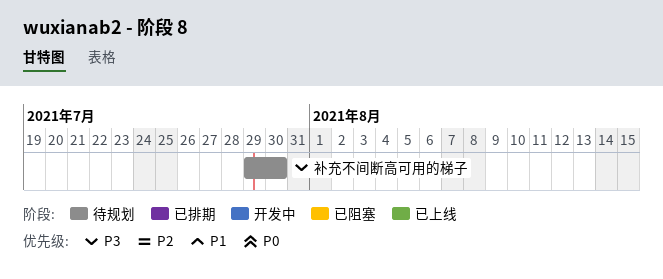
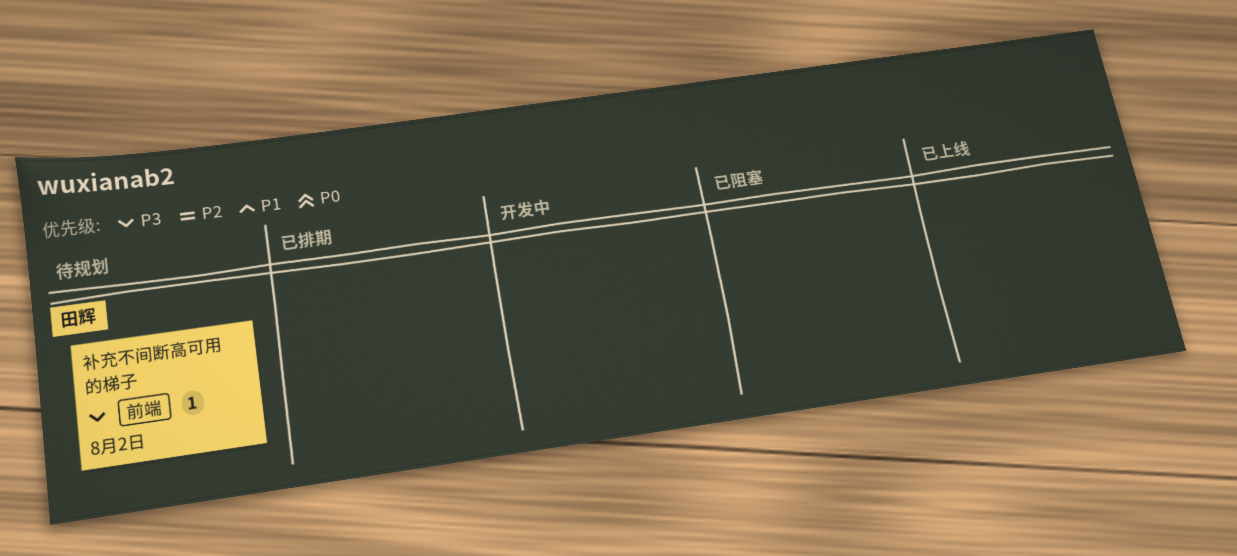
补充不间断高可用的梯子, due: Jul 30 -> Aug 2

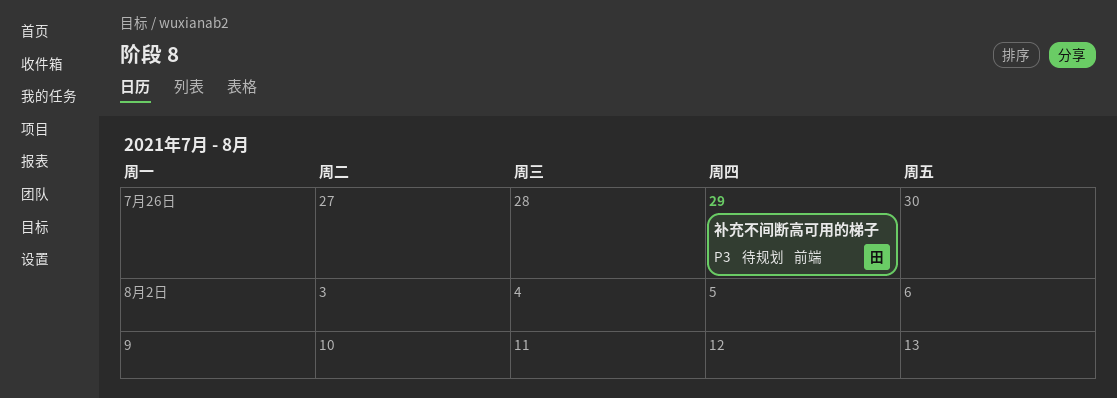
补充不间断高可用的梯子, due: Aug 2 -> Jul 29

